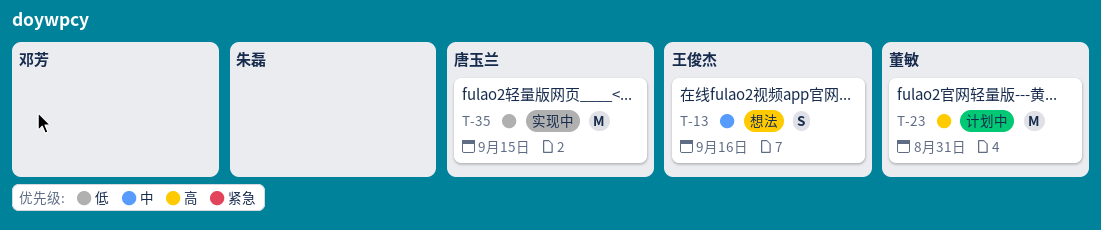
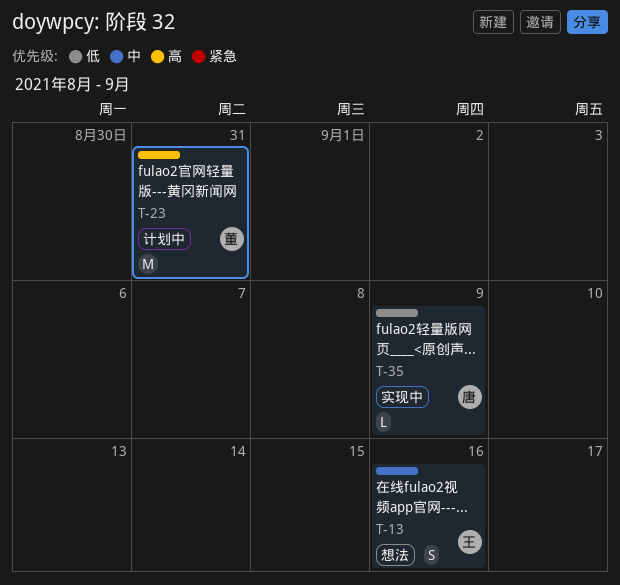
T-35, estimate: M -> L
T-35, due: Sep 15 -> Sep 9

